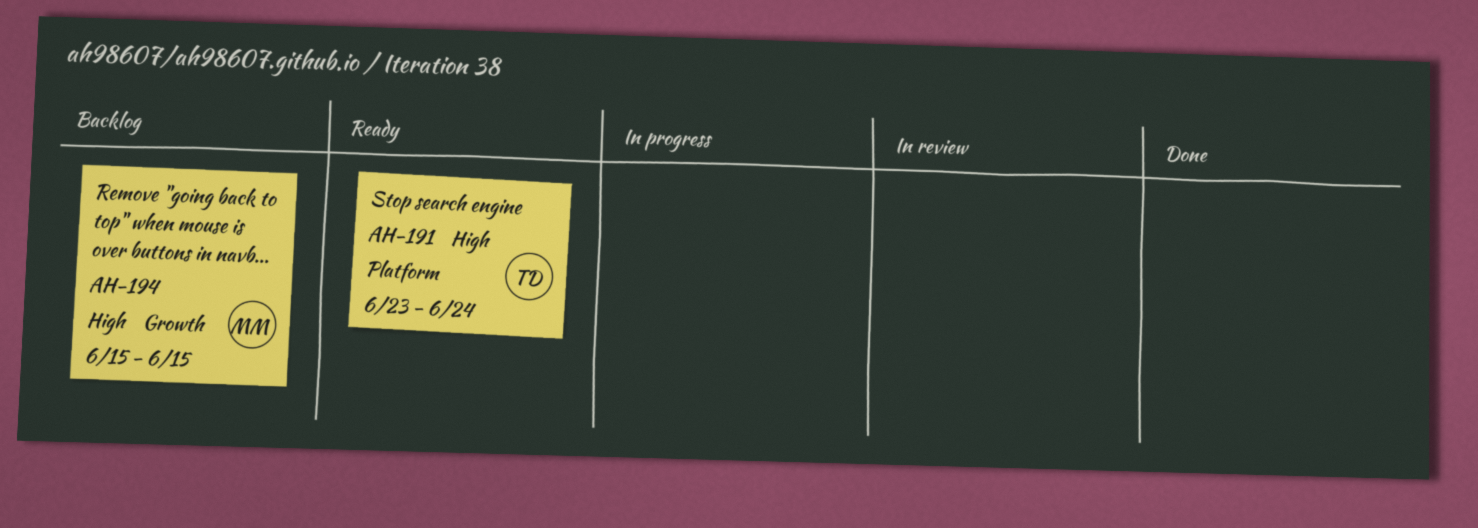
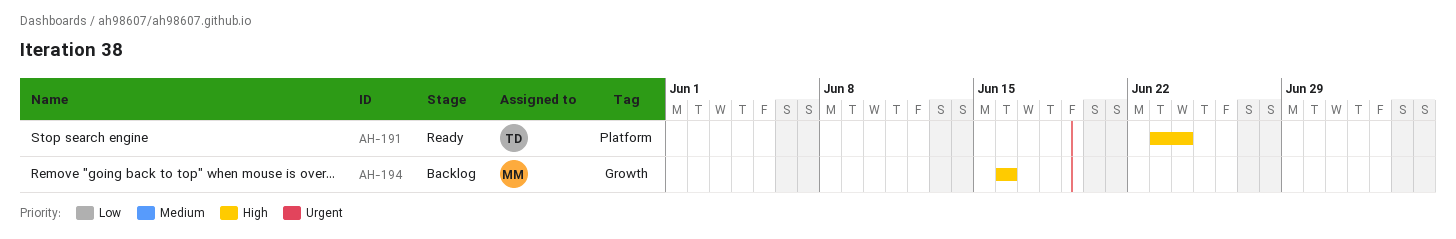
AH-194, start: Jun 15 -> Jun 16
AH-194, due: Jun 15 -> Jun 16

